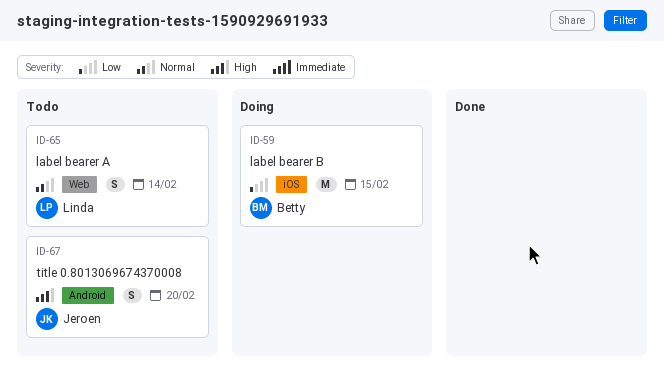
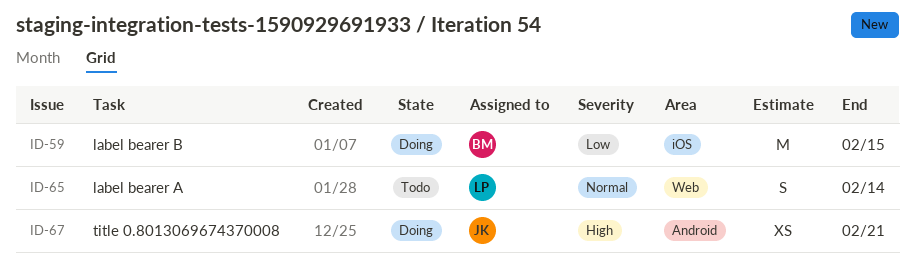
ID-67, status: Todo -> Doing
ID-67, estimate: S -> XS
ID-67, due: Feb 20 -> Feb 21

